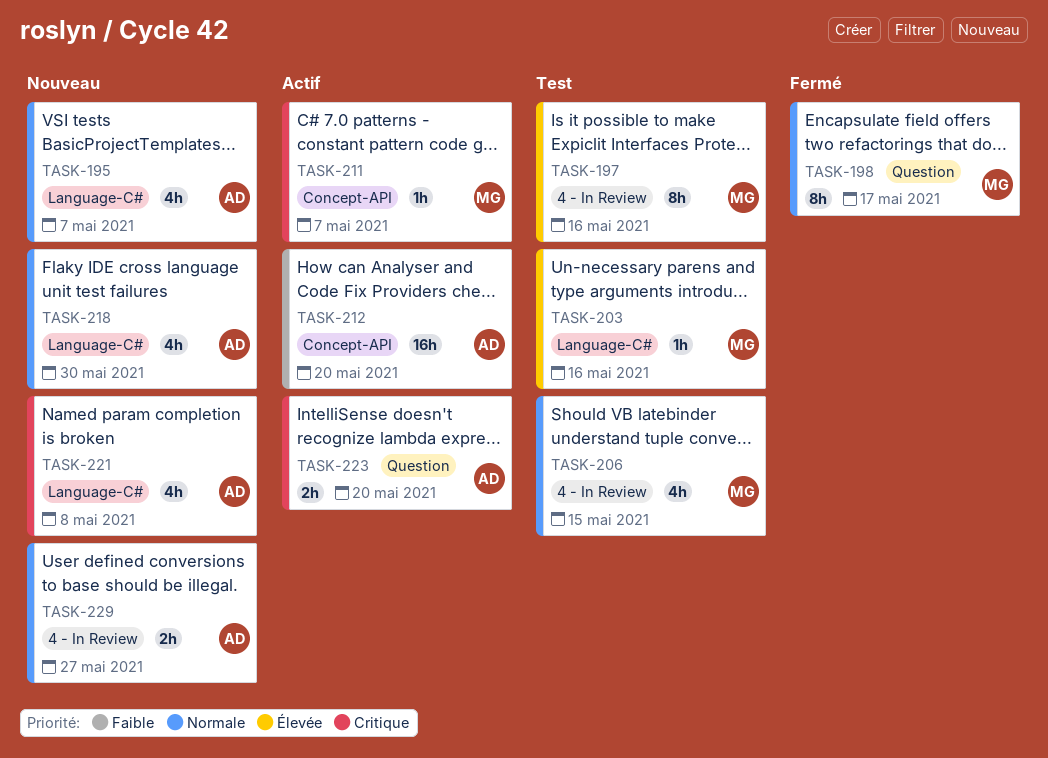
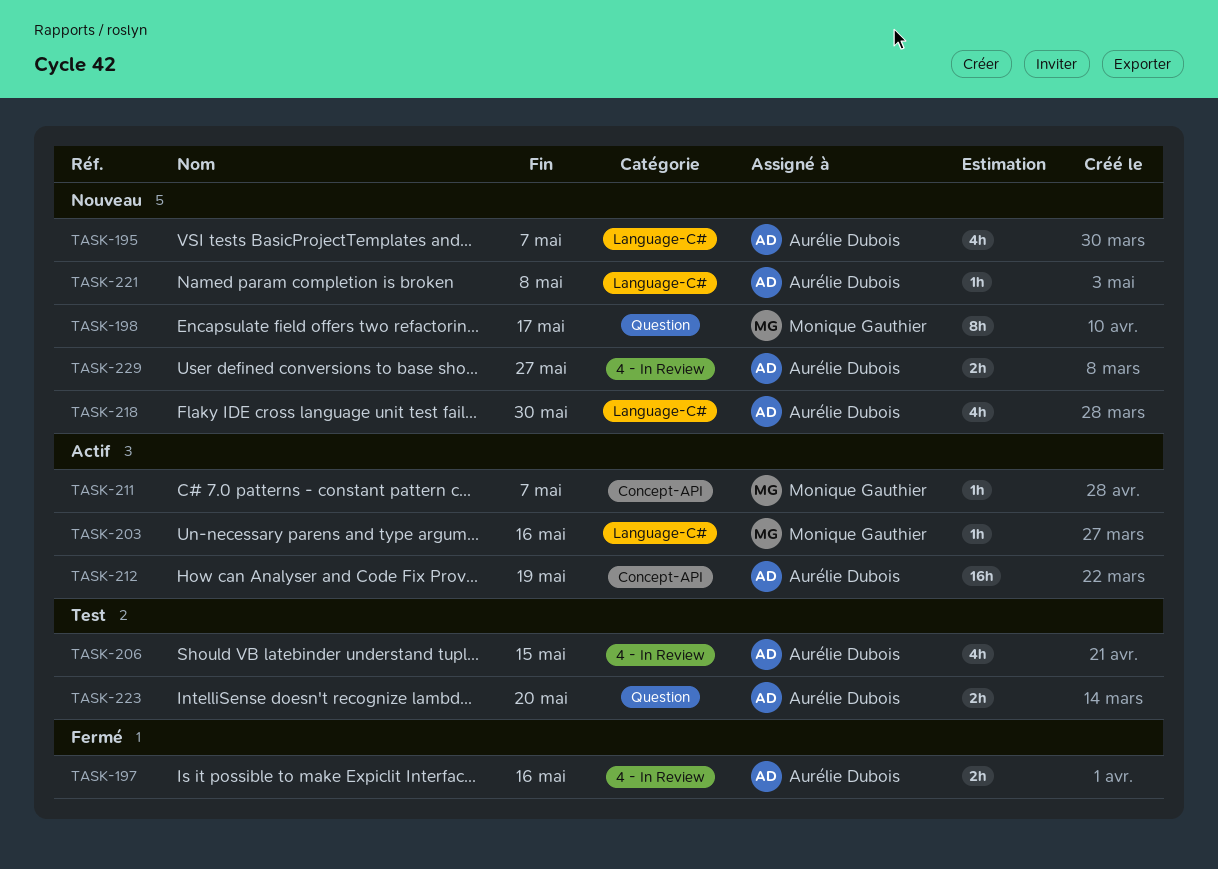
TASK-197, status: Test -> Fermé
TASK-197, owner: Monique Gauthier -> Aurélie Dubois
TASK-197, estimate: 8h -> 2h
TASK-198, status: Fermé -> Nouveau
TASK-203, status: Test -> Actif
TASK-206, owner: Monique Gauthier -> Aurélie Dubois
TASK-212, due: May 20 -> May 19
TASK-221, estimate: 4h -> 1h
TASK-223, status: Actif -> Test

